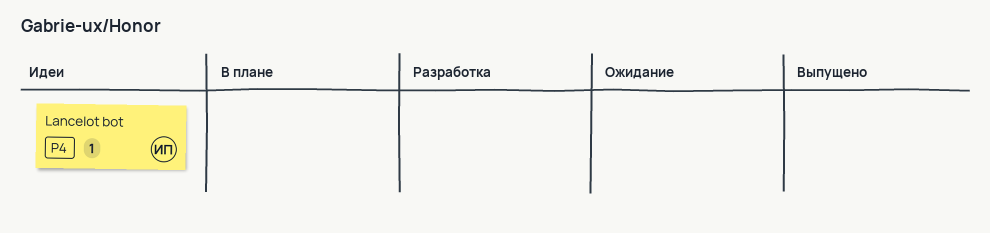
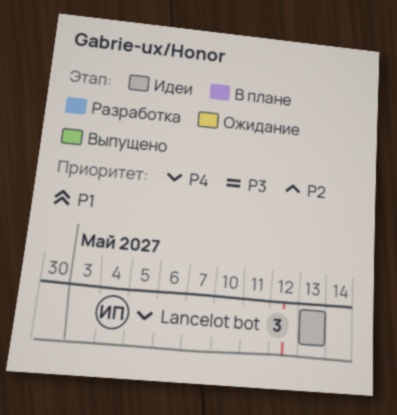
Lancelot bot, estimate: 1 -> 3

